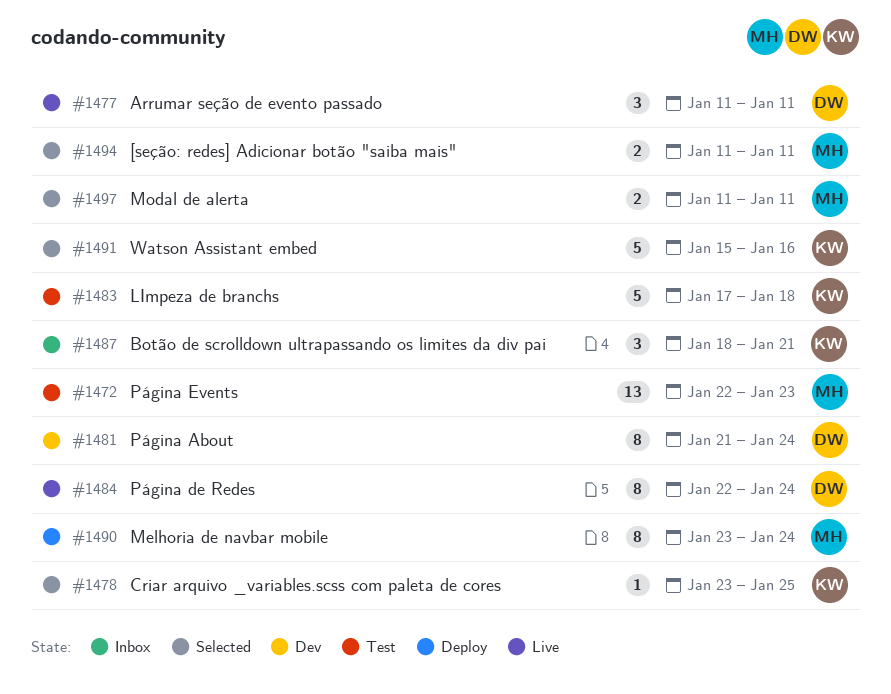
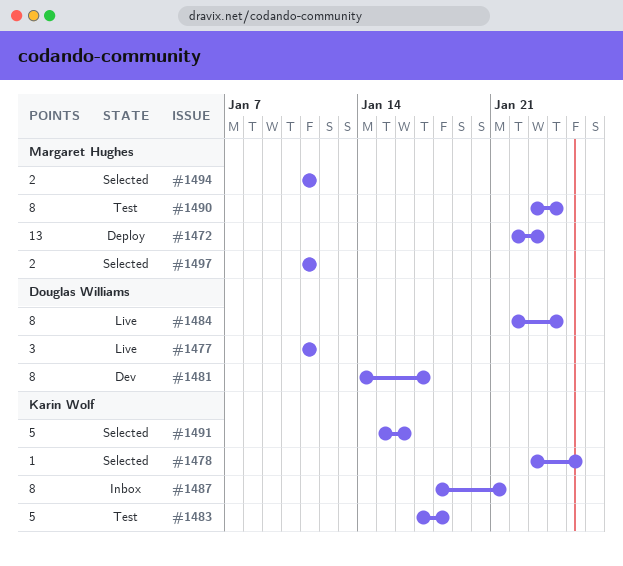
#1472, status: Test -> Deploy
#1481, start: Jan 21 -> Jan 14
#1481, due: Jan 24 -> Jan 17
#1487, estimate: 3 -> 8
#1490, status: Deploy -> Test

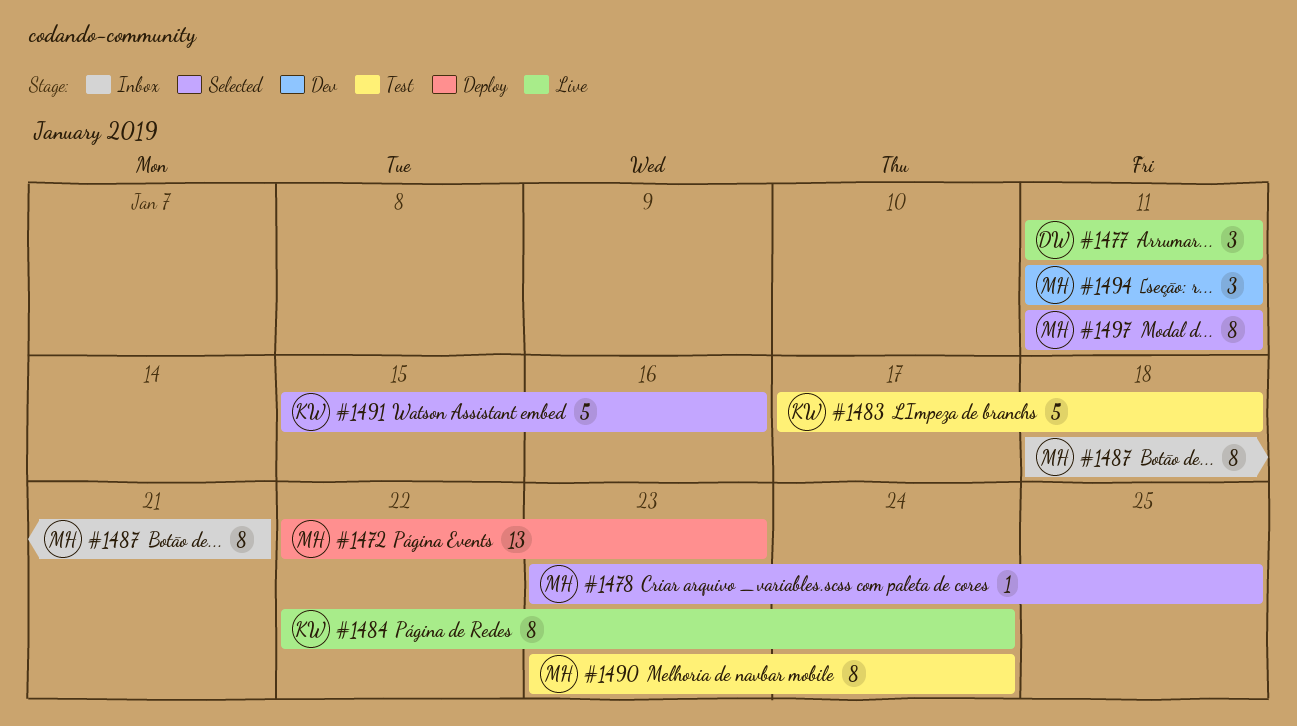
#1478, owner: Karin Wolf -> Margaret Hughes
#1481: present -> none
#1484, owner: Douglas Williams -> Karin Wolf
#1487, owner: Karin Wolf -> Margaret Hughes
#1494, status: Selected -> Dev
#1494, estimate: 2 -> 3
#1497, estimate: 2 -> 8

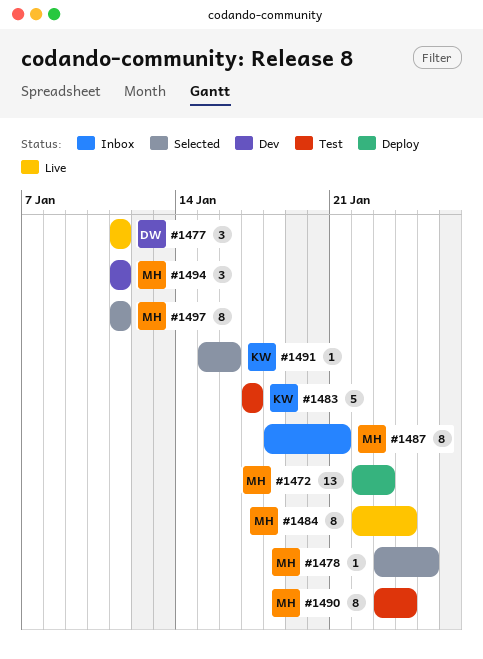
#1483, due: Jan 18 -> Jan 17
#1484, owner: KW -> MH
#1491, estimate: 5 -> 1

